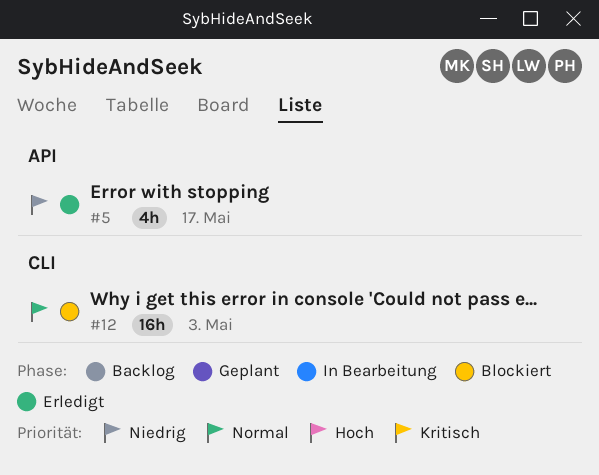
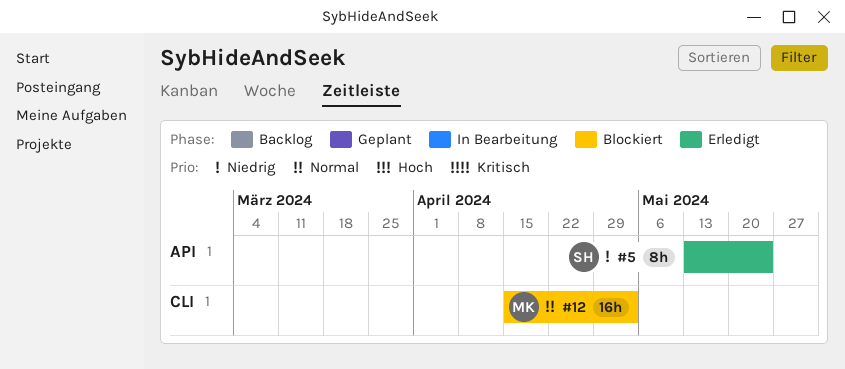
#5, estimate: 4h -> 8h
#5, due: May 17 -> May 24

